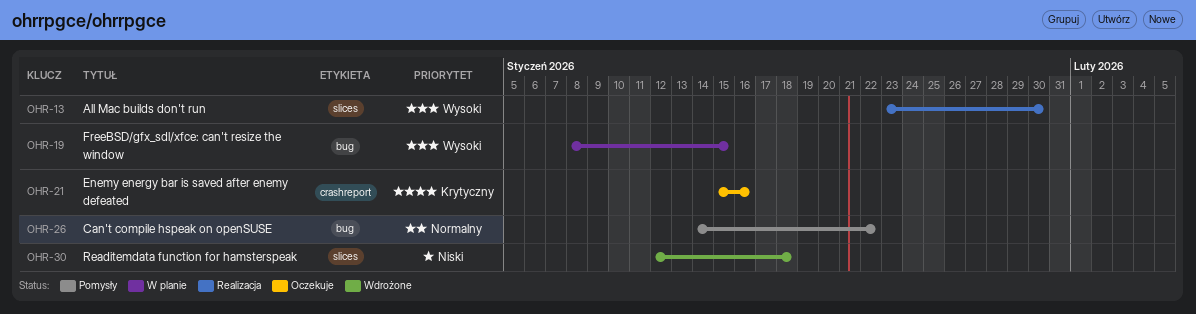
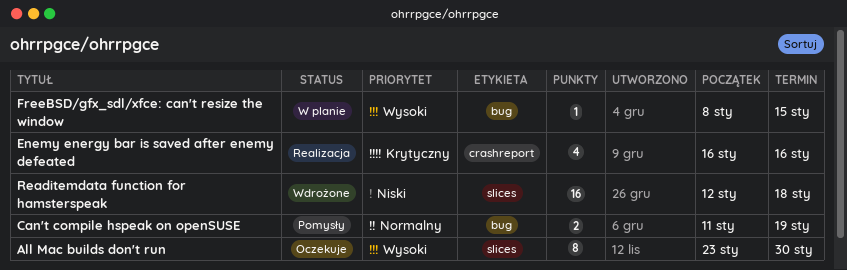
All Mac builds don't run, status: Realizacja -> Oczekuje
Can't compile hspeak on openSUSE, start: Jan 14 -> Jan 11
Can't compile hspeak on openSUSE, due: Jan 22 -> Jan 19
Enemy energy bar is saved after enemy defeated, status: Oczekuje -> Realizacja
Enemy energy bar is saved after enemy defeated, start: Jan 15 -> Jan 16

